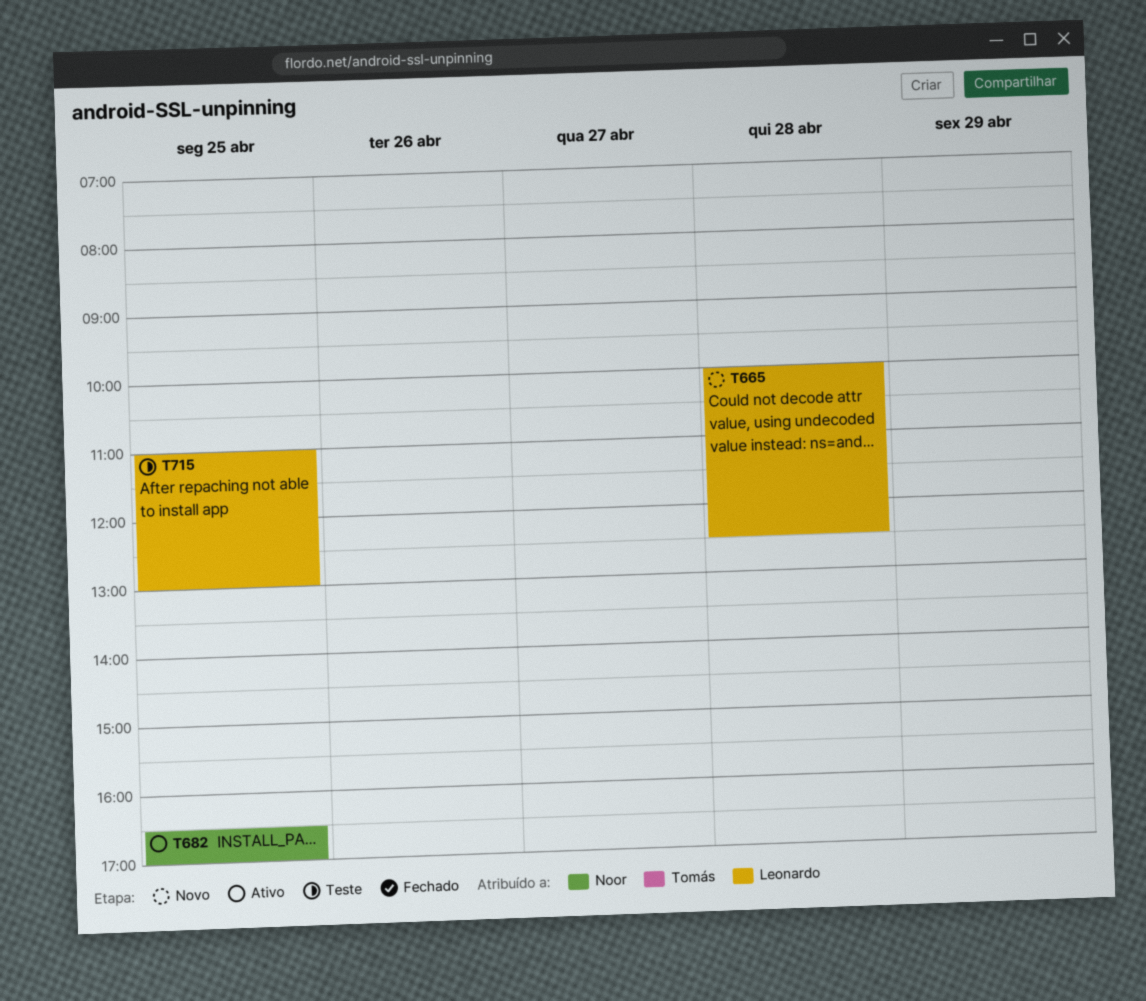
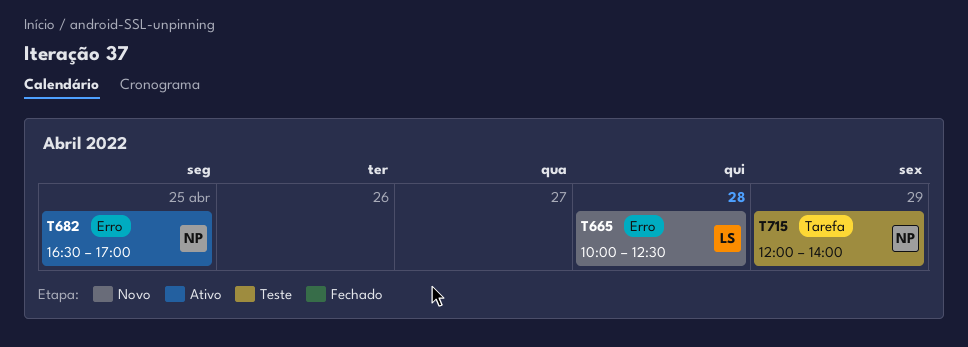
T715, owner: Leonardo -> Noor
T715, day: Apr 25 -> Apr 29
T715, begins: 11:00 -> 12:00
T715, ends: 13:00 -> 14:00

